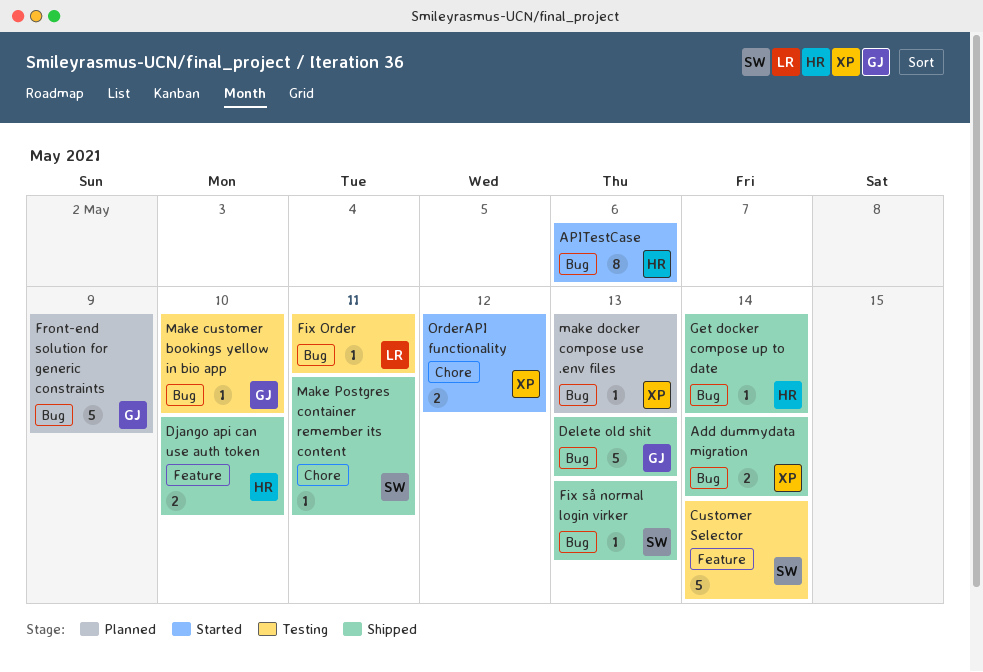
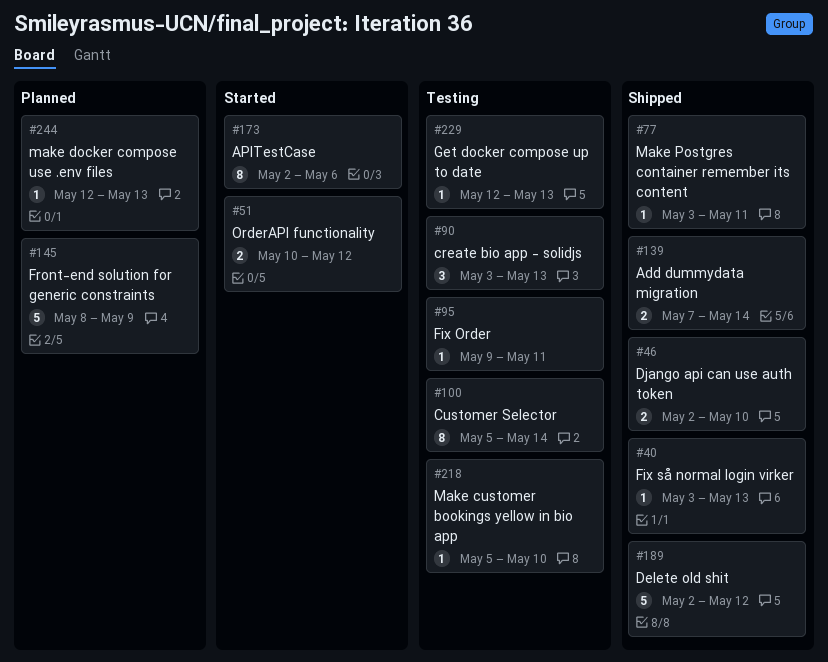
create bio app - solidjs: none -> present
Customer Selector, estimate: 5 -> 8
Delete old shit, due: May 13 -> May 12
Get docker compose up to date, status: Shipped -> Testing
Get docker compose up to date, due: May 14 -> May 13

